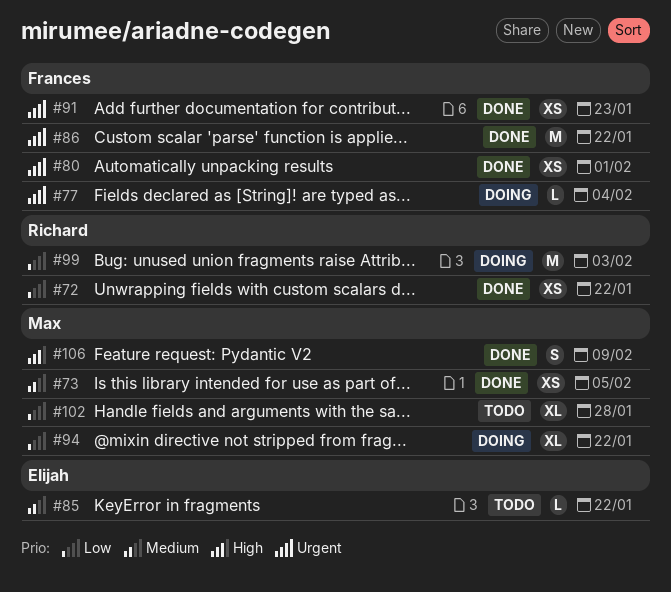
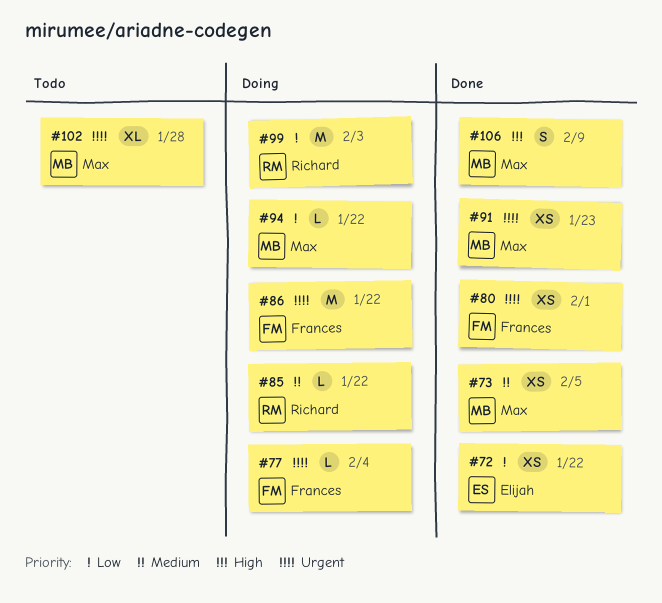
#72, owner: Richard -> Elijah
#85, status: Todo -> Doing
#85, owner: Elijah -> Richard
#86, status: Done -> Doing
#91, owner: Frances -> Max
#94, estimate: XL -> L
#102, priority: Low -> Urgent

